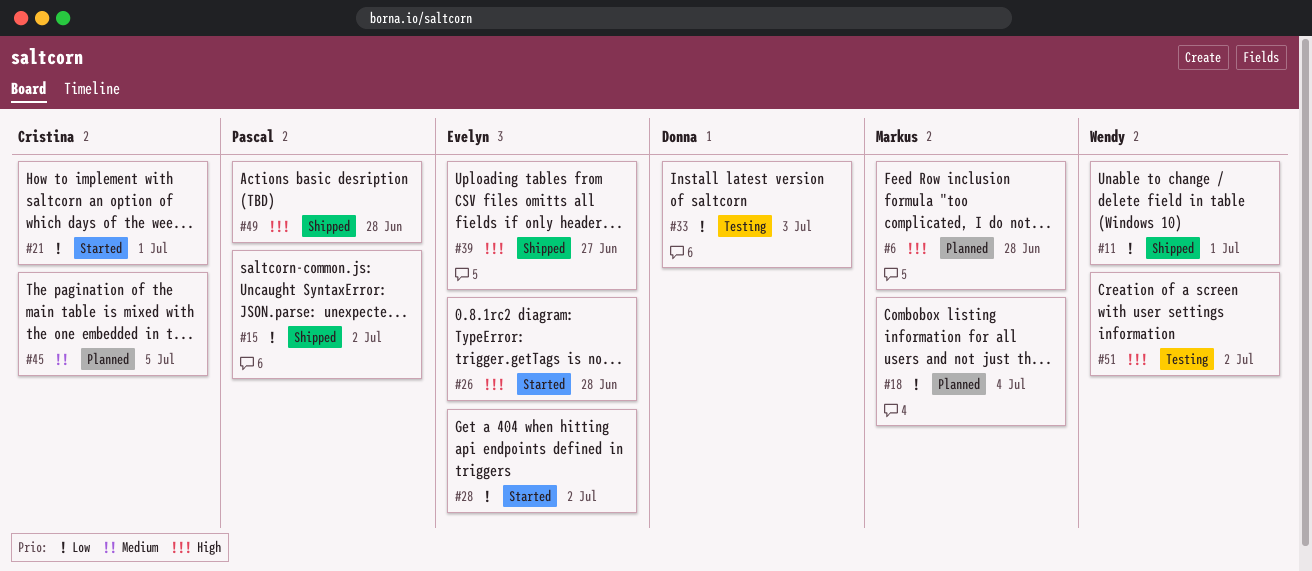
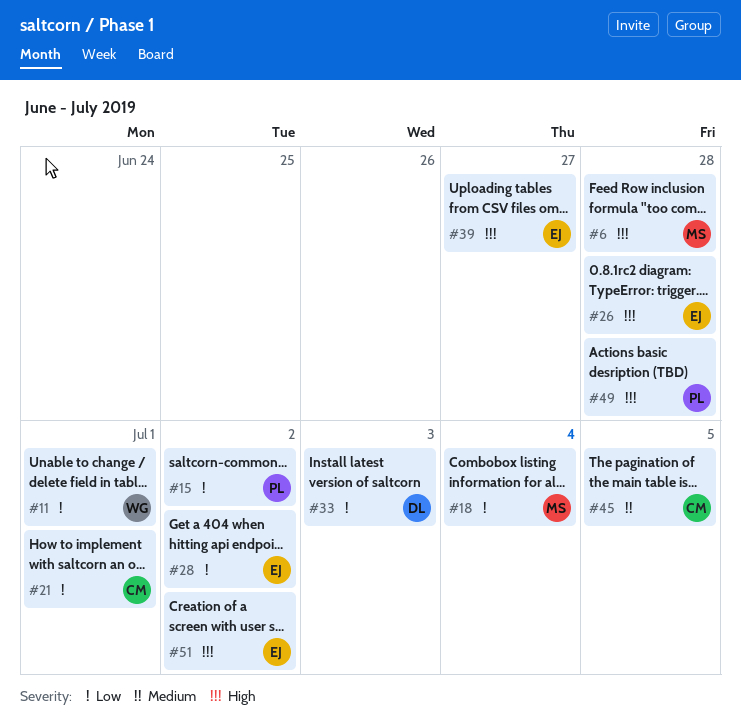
#51, owner: Wendy -> Evelyn

